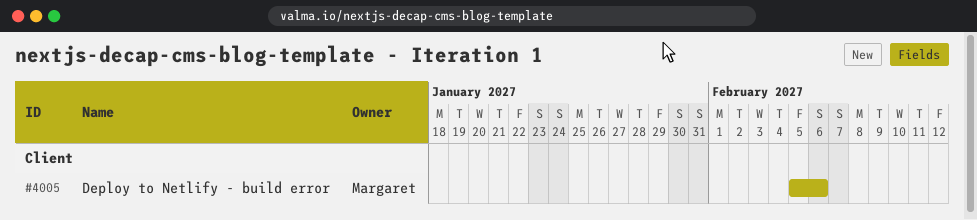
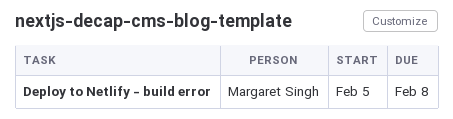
Deploy to Netlify - build error, due: Feb 6 -> Feb 8

